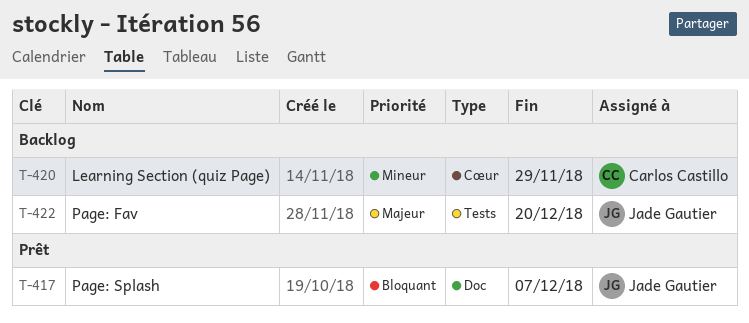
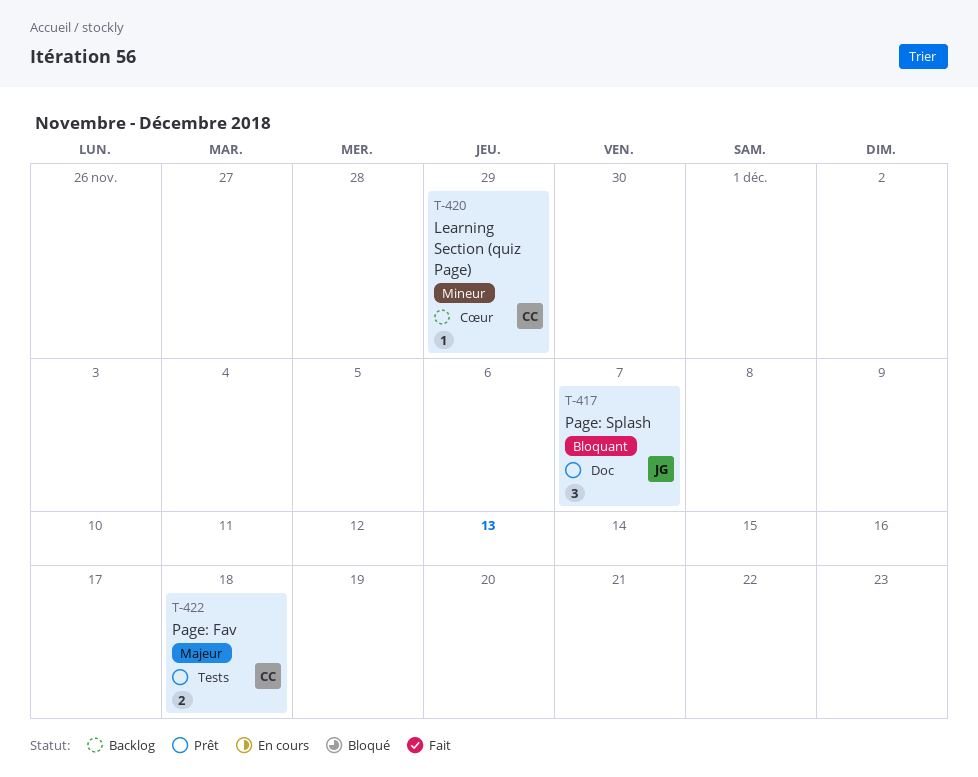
T-422, status: Backlog -> Prêt
T-422, owner: Jade Gautier -> Carlos Castillo
T-422, due: Dec 20 -> Dec 18

